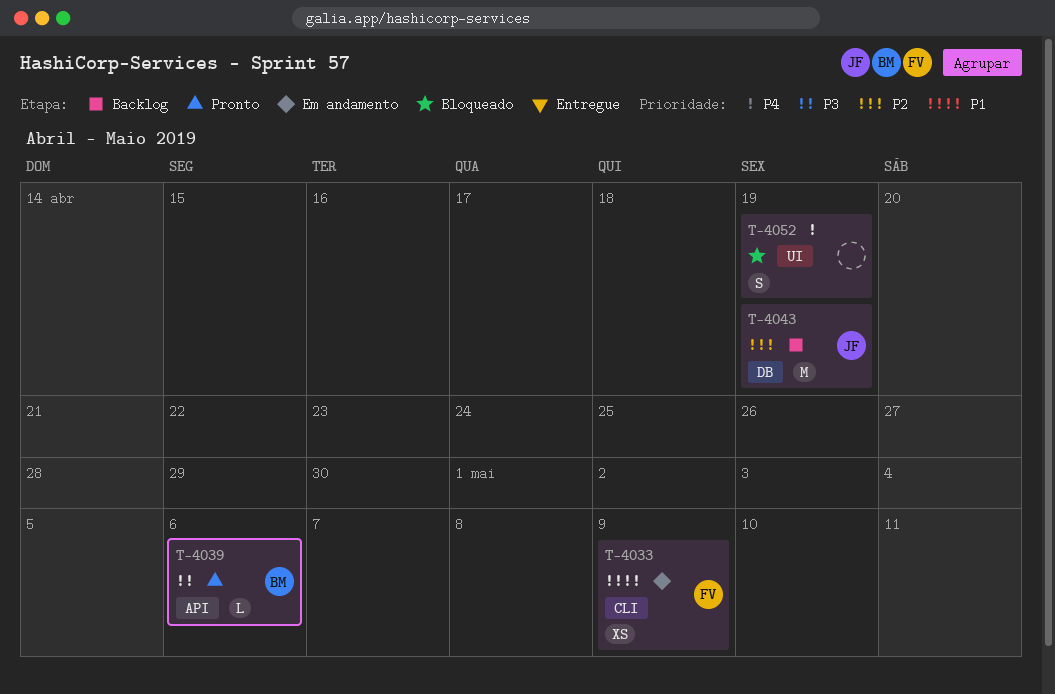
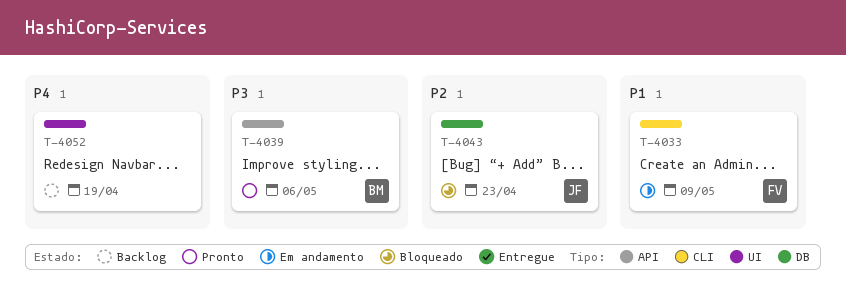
T-4043, status: Backlog -> Bloqueado
T-4043, due: Apr 19 -> Apr 23
T-4052, status: Bloqueado -> Backlog

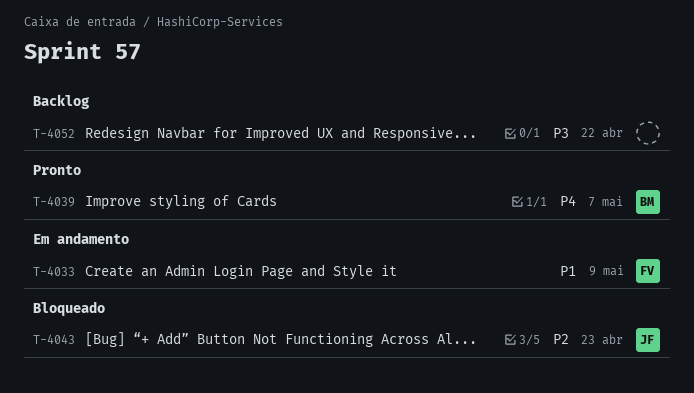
T-4039, priority: P3 -> P4
T-4039, due: May 6 -> May 7
T-4052, priority: P4 -> P3
T-4052, due: Apr 19 -> Apr 22

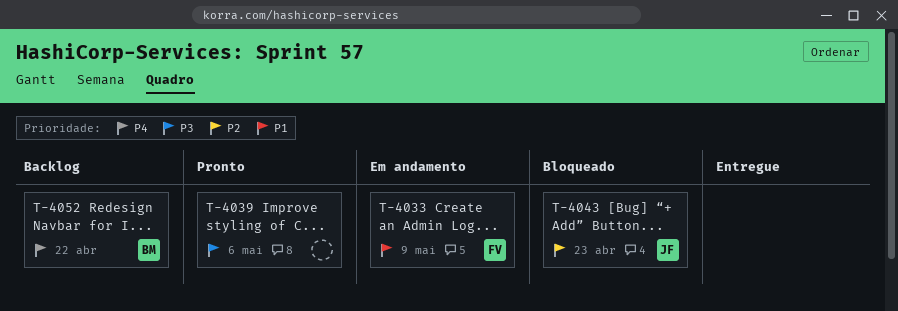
T-4039, owner: BM -> none
T-4039, priority: P4 -> P3
T-4039, due: May 7 -> May 6
T-4052, owner: none -> BM
T-4052, priority: P3 -> P4

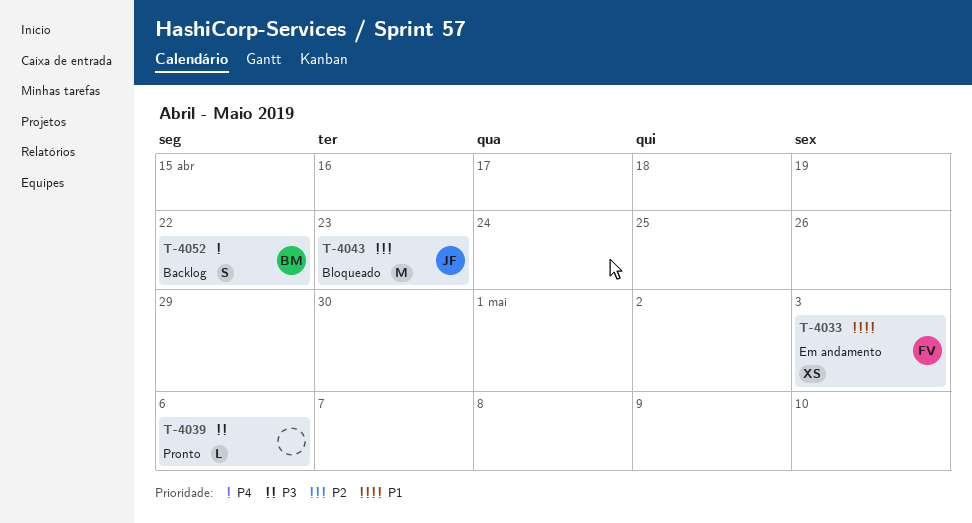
T-4033, due: May 9 -> May 3

